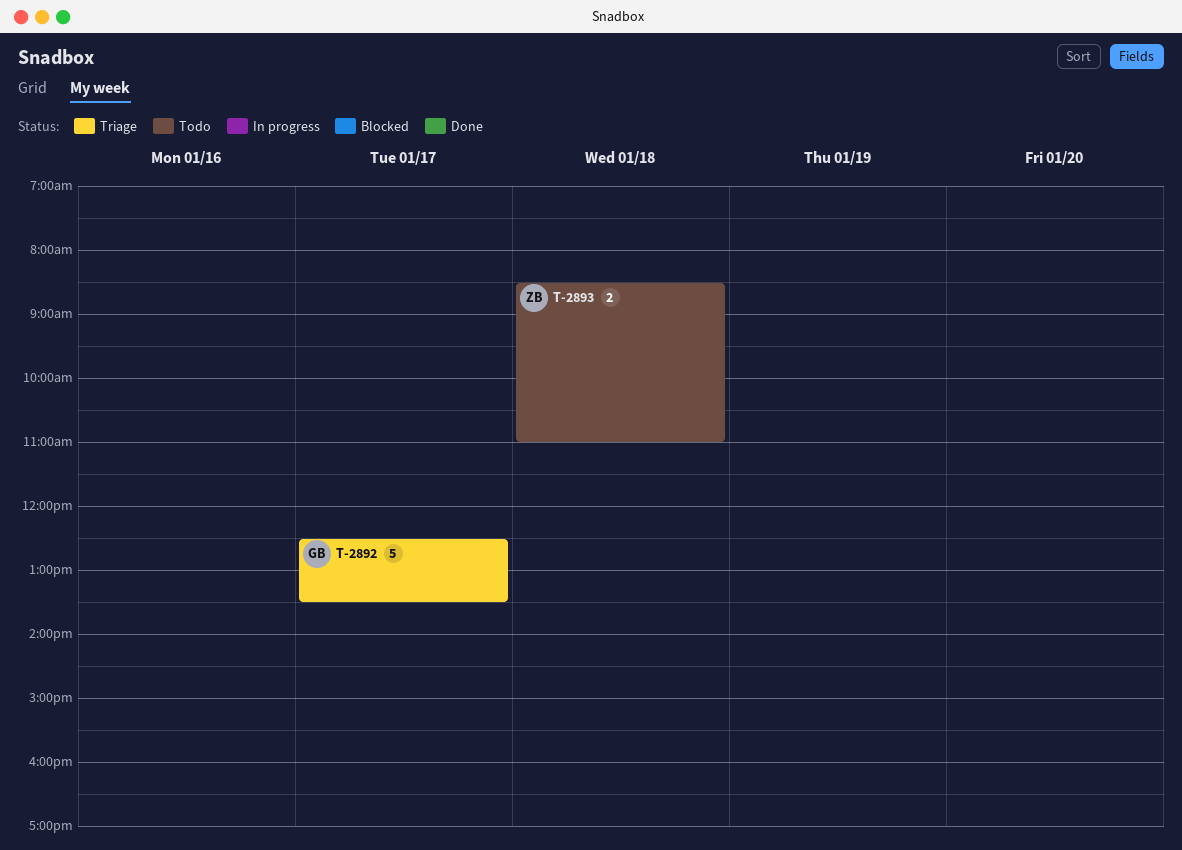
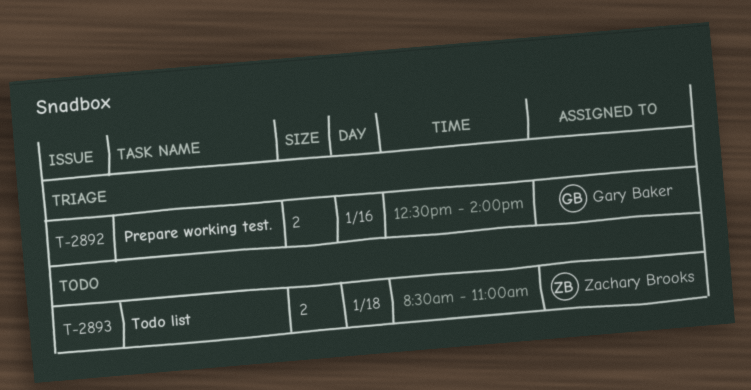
T-2892, estimate: 5 -> 2
T-2892, day: Jan 17 -> Jan 16
T-2892, ends: 13:30 -> 14:00

